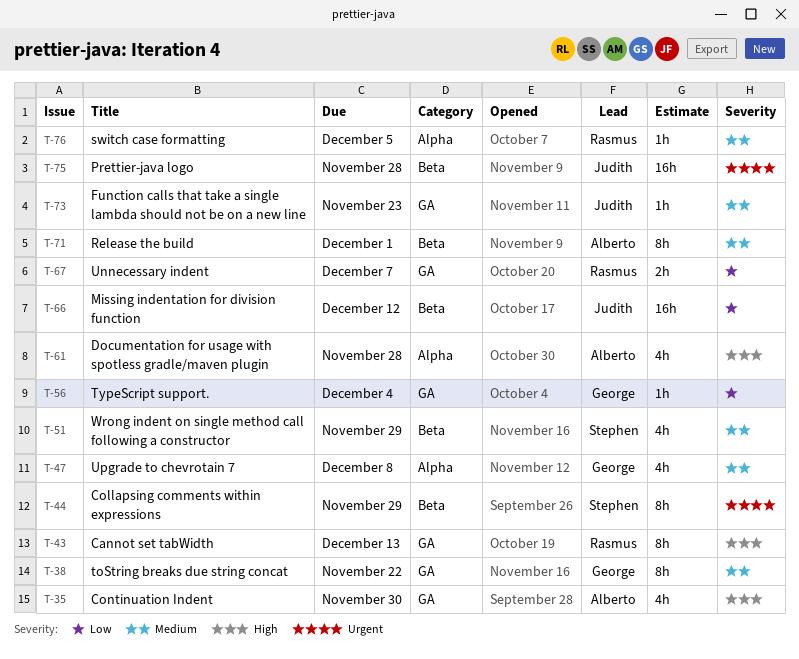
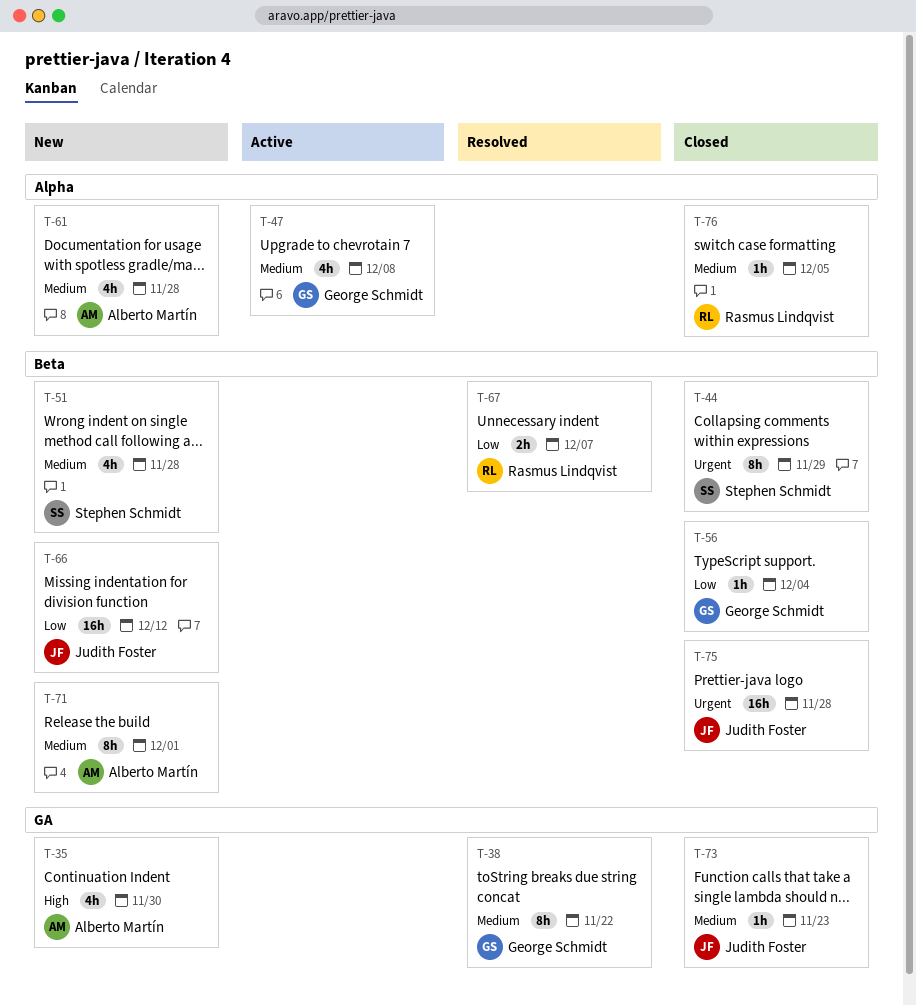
T-43: present -> none
T-51, due: Nov 29 -> Nov 28
T-56, label: GA -> Beta
T-61, priority: High -> Medium
T-67, label: GA -> Beta

